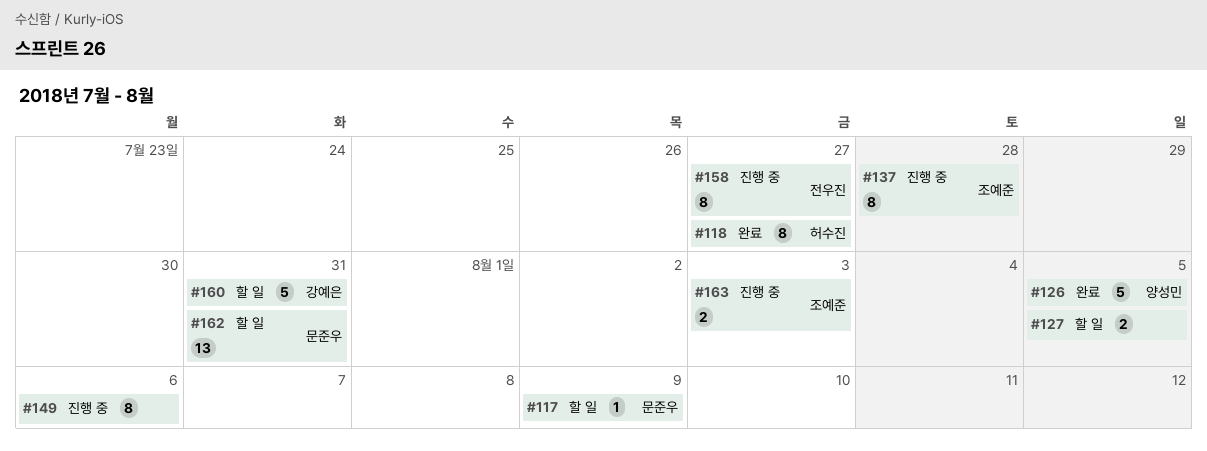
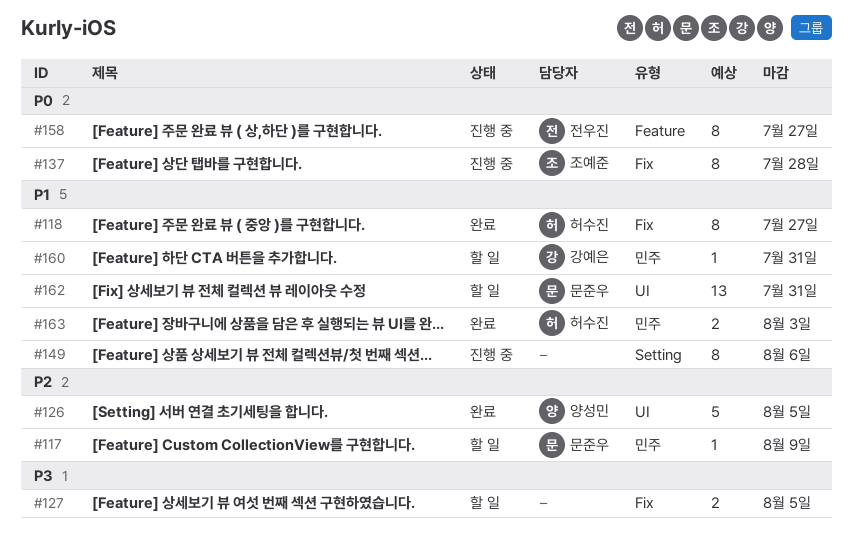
#160, estimate: 5 -> 1
#163, status: 진행 중 -> 완료
#163, owner: 조예준 -> 허수진

